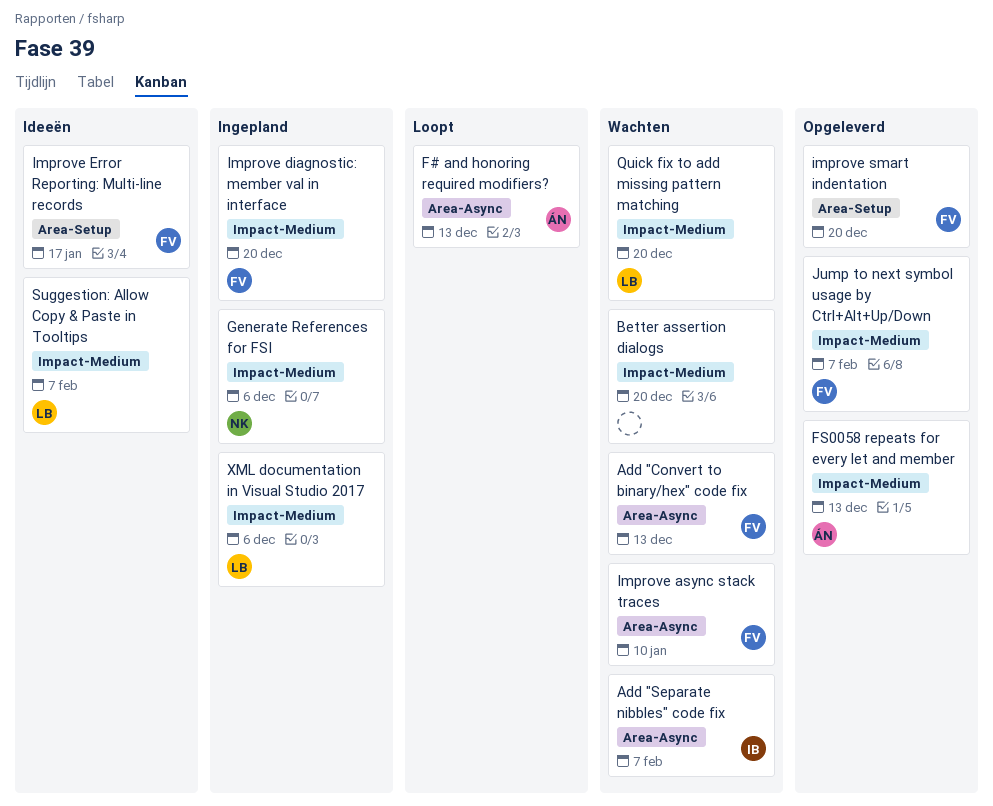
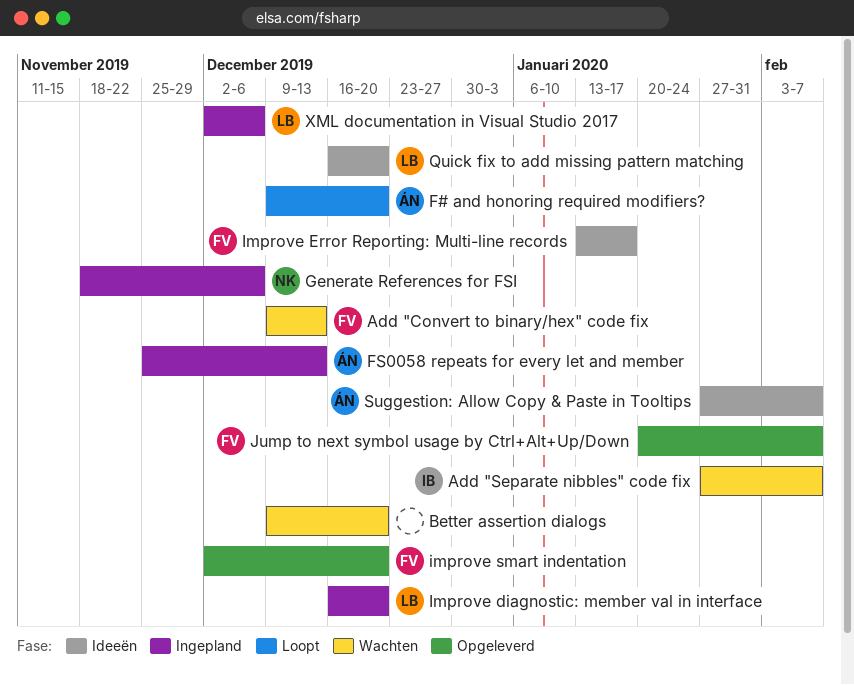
F# and honoring required modifiers?, due: Dec 13 -> Dec 20
FS0058 repeats for every let and member, status: Opgeleverd -> Ingepland
Improve async stack traces: present -> none
Improve diagnostic: member val in interface, owner: FV -> LB
Quick fix to add missing pattern matching, status: Wachten -> Ideeën
Suggestion: Allow Copy & Paste in Tooltips, owner: LB -> ÁN

